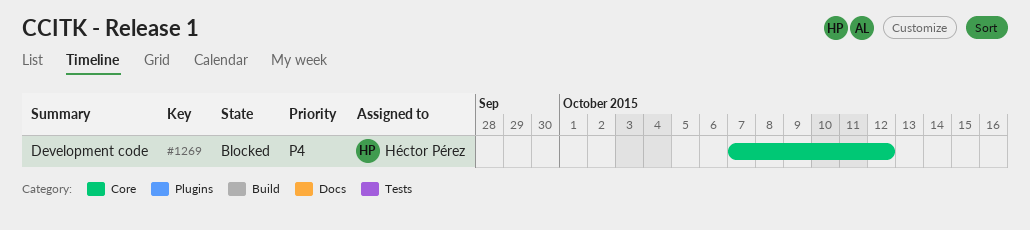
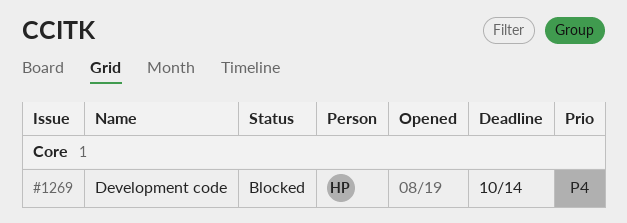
#1269, due: Oct 12 -> Oct 14

